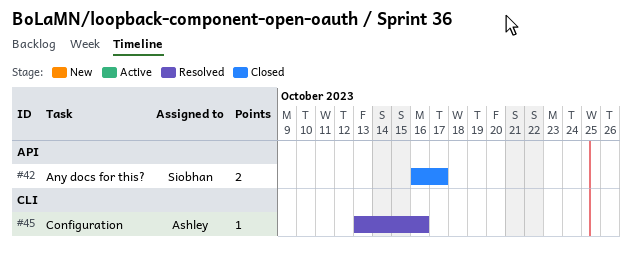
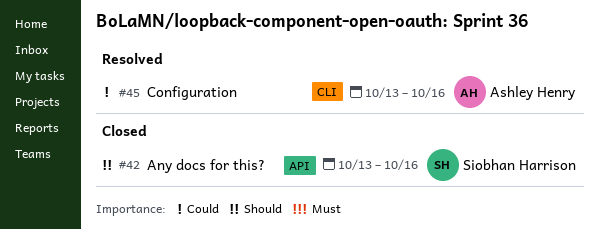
#42, start: Oct 16 -> Oct 13
#42, due: Oct 17 -> Oct 16

